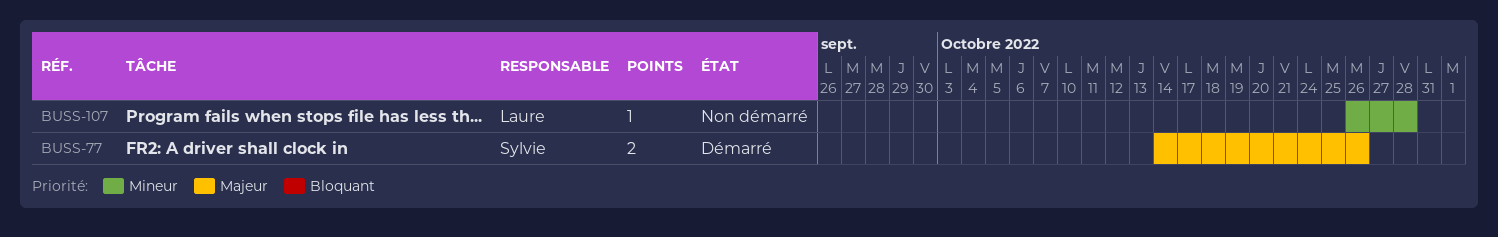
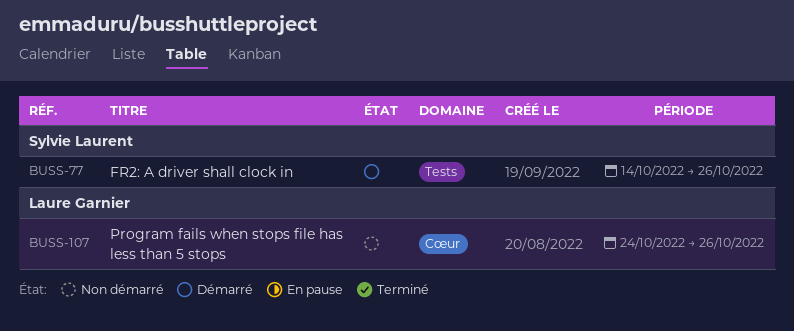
BUSS-107, start: Oct 26 -> Oct 24
BUSS-107, due: Oct 28 -> Oct 26

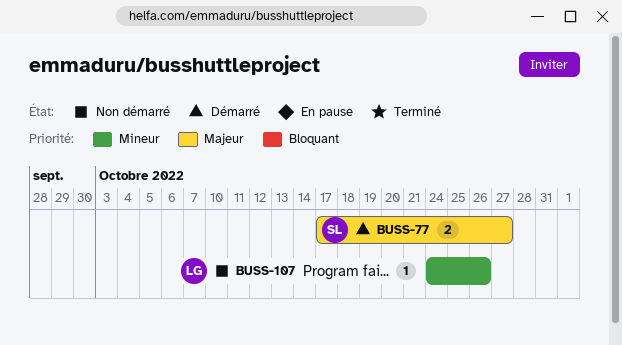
BUSS-77, start: Oct 14 -> Oct 17
BUSS-77, due: Oct 26 -> Oct 27

